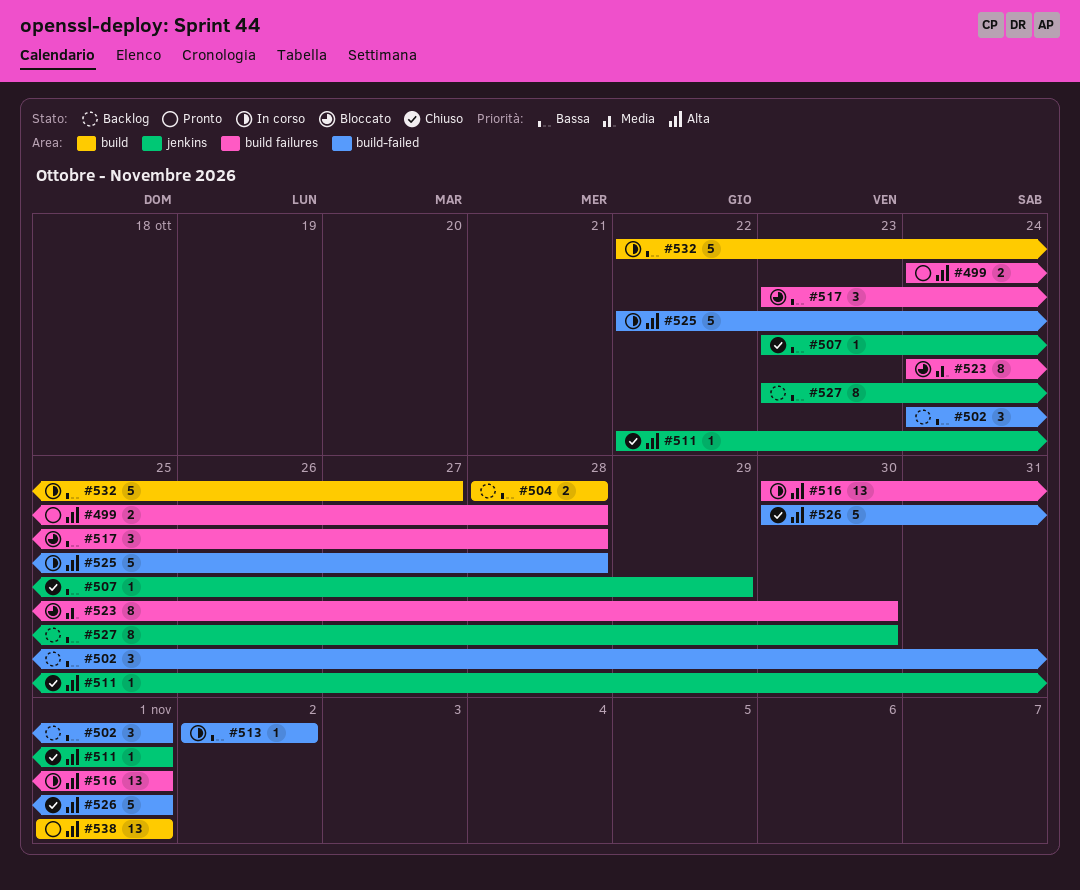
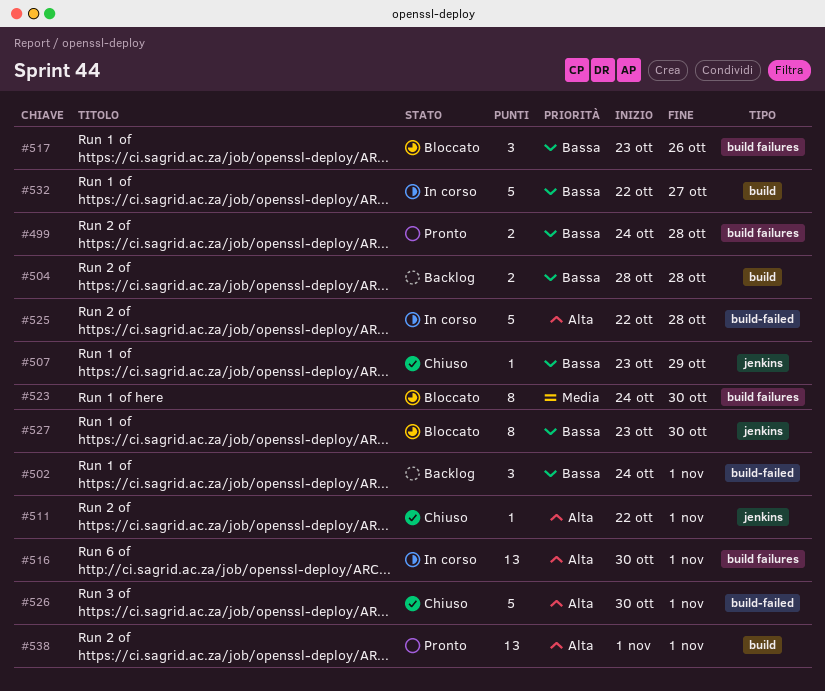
#499, priority: Alta -> Bassa
#513: present -> none
#517, due: Oct 28 -> Oct 26
#527, status: Backlog -> Bloccato

